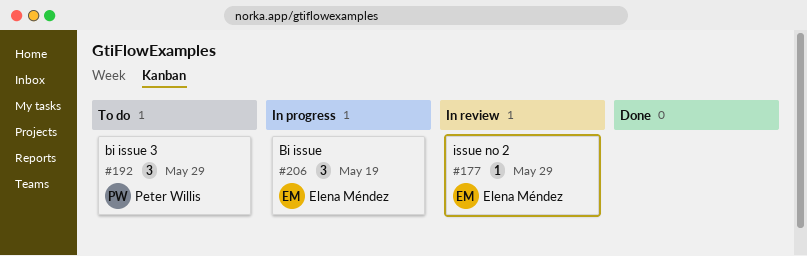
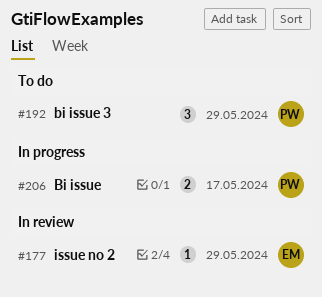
#206, owner: Elena Méndez -> Peter Willis
#206, estimate: 3 -> 2
#206, due: May 19 -> May 17

